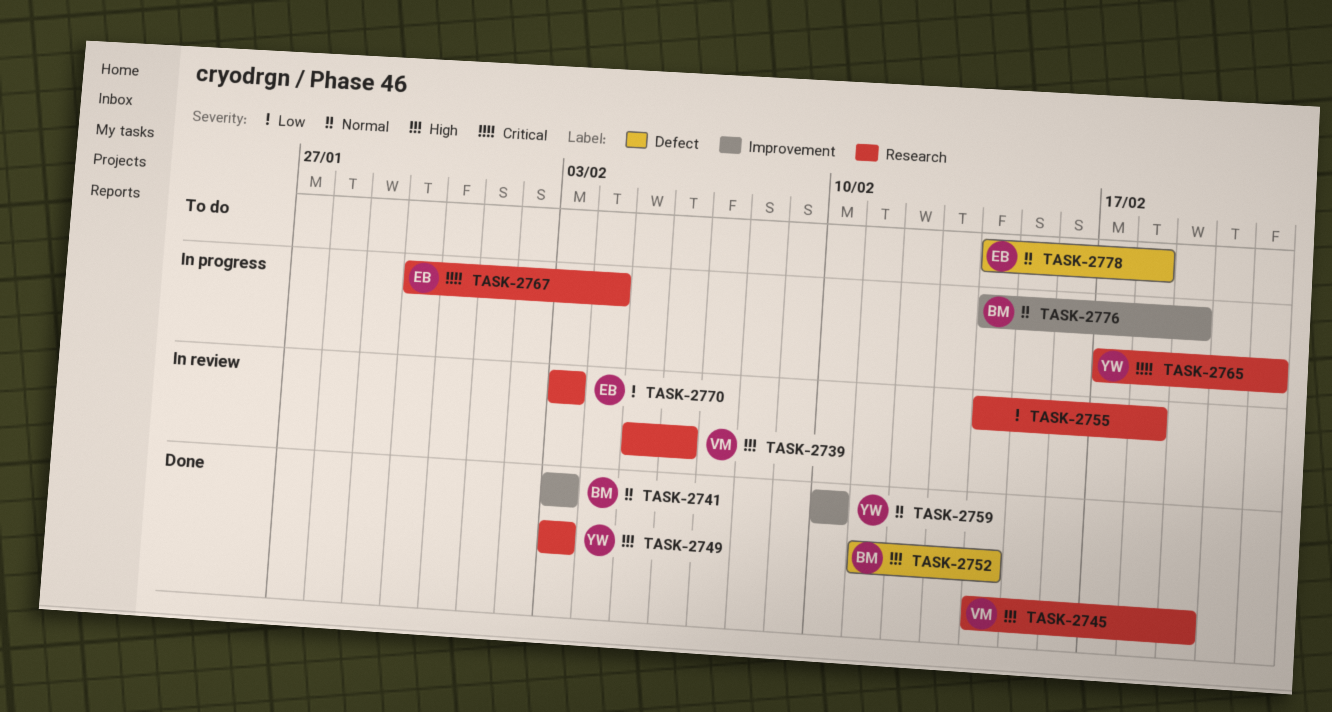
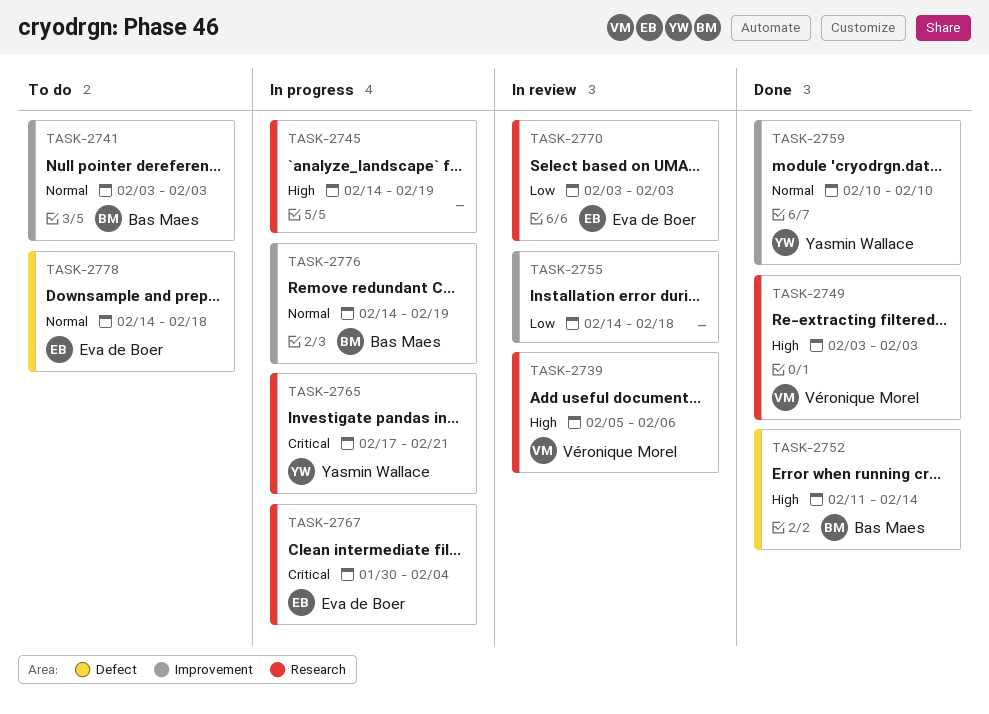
TASK-2741, status: Done -> To do
TASK-2745, status: Done -> In progress
TASK-2745, owner: Véronique Morel -> none
TASK-2749, owner: Yasmin Wallace -> Véronique Morel
TASK-2755, label: Research -> Improvement

